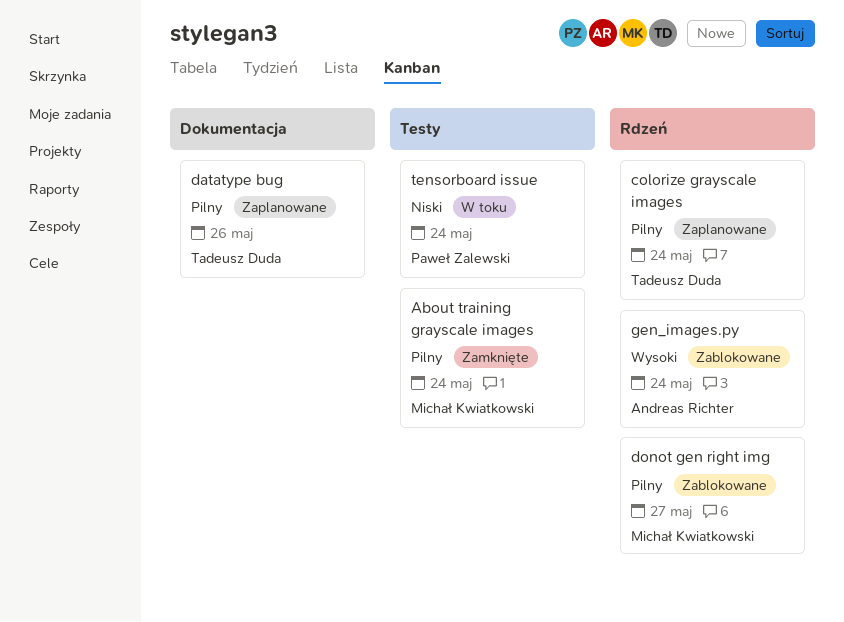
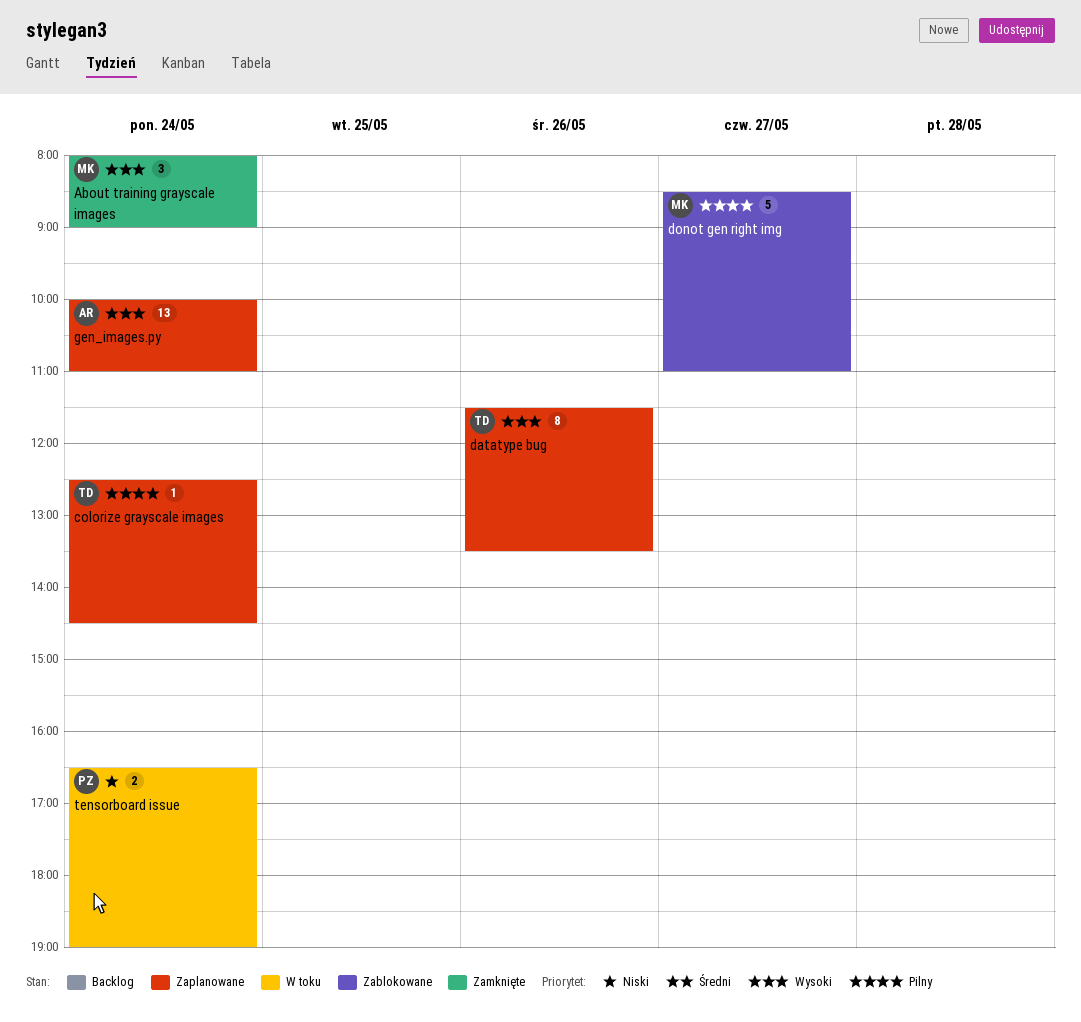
About training grayscale images, priority: Pilny -> Wysoki
datatype bug, priority: Pilny -> Wysoki
gen_images.py, status: Zablokowane -> Zaplanowane

